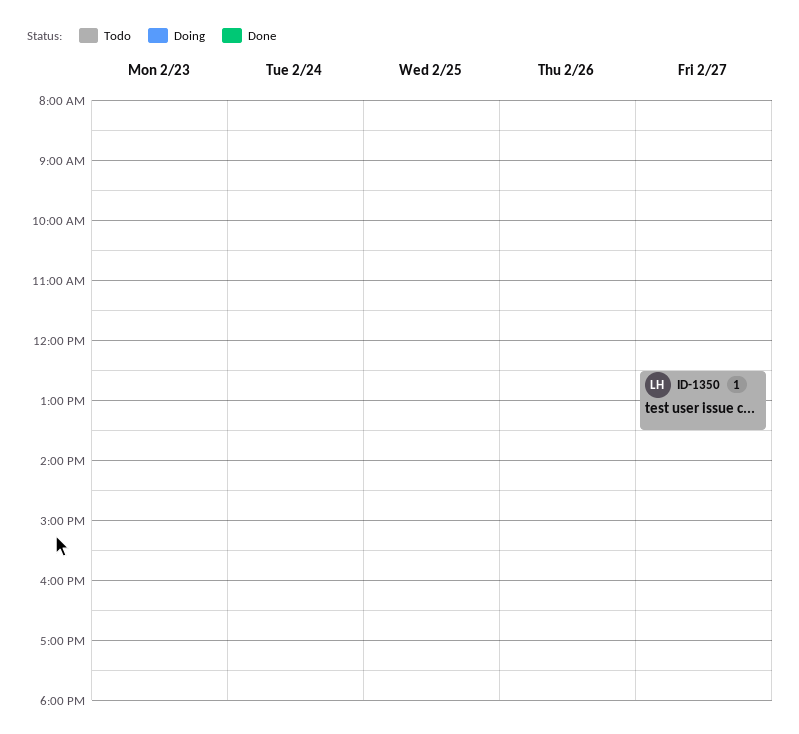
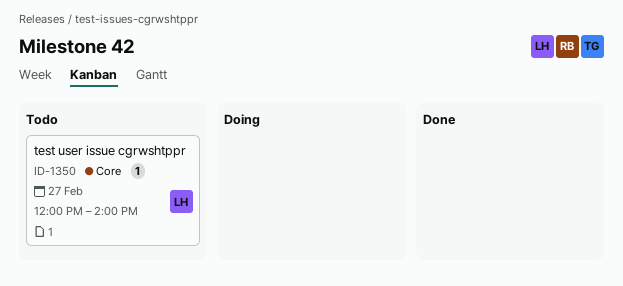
ID-1350, begins: 12:30 -> 12:00
ID-1350, ends: 13:30 -> 14:00

